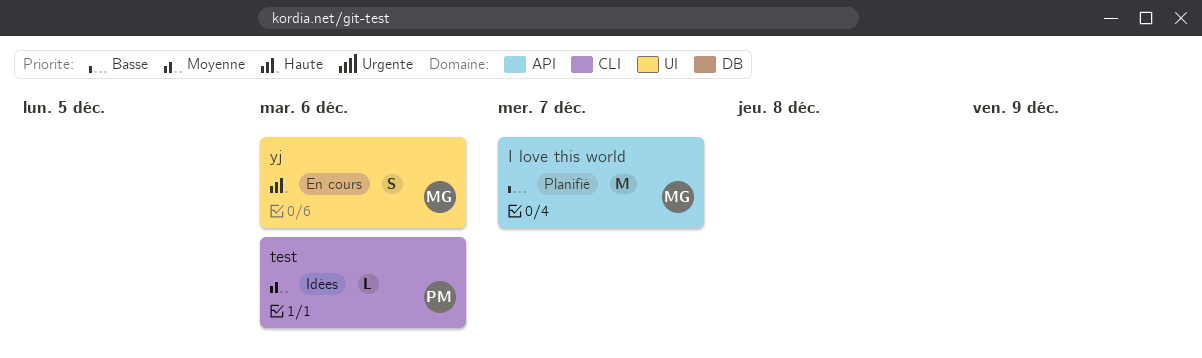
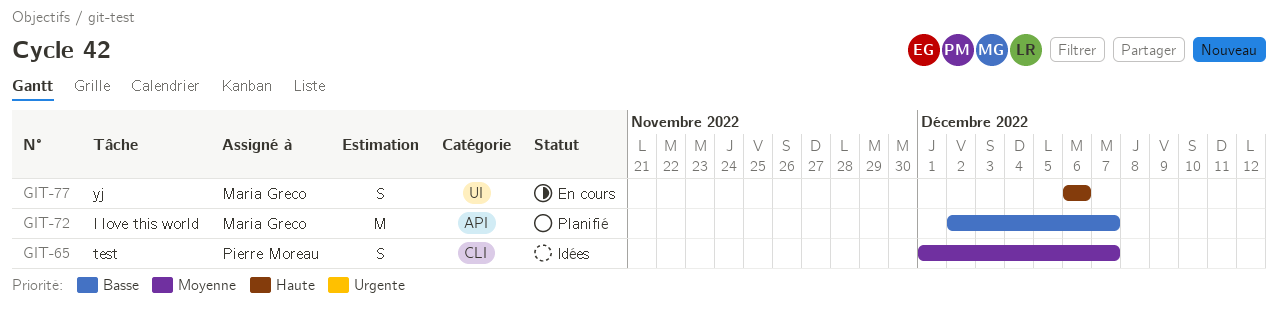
test, estimate: L -> S
test, due: Dec 6 -> Dec 7

